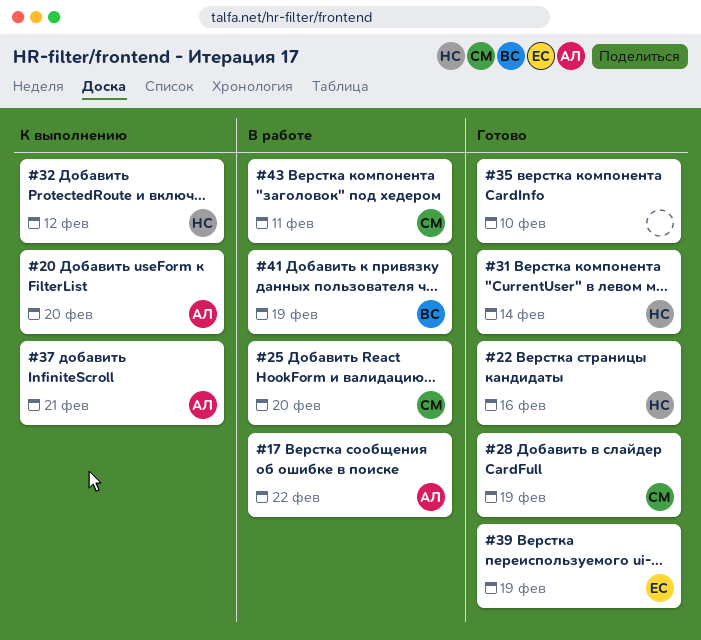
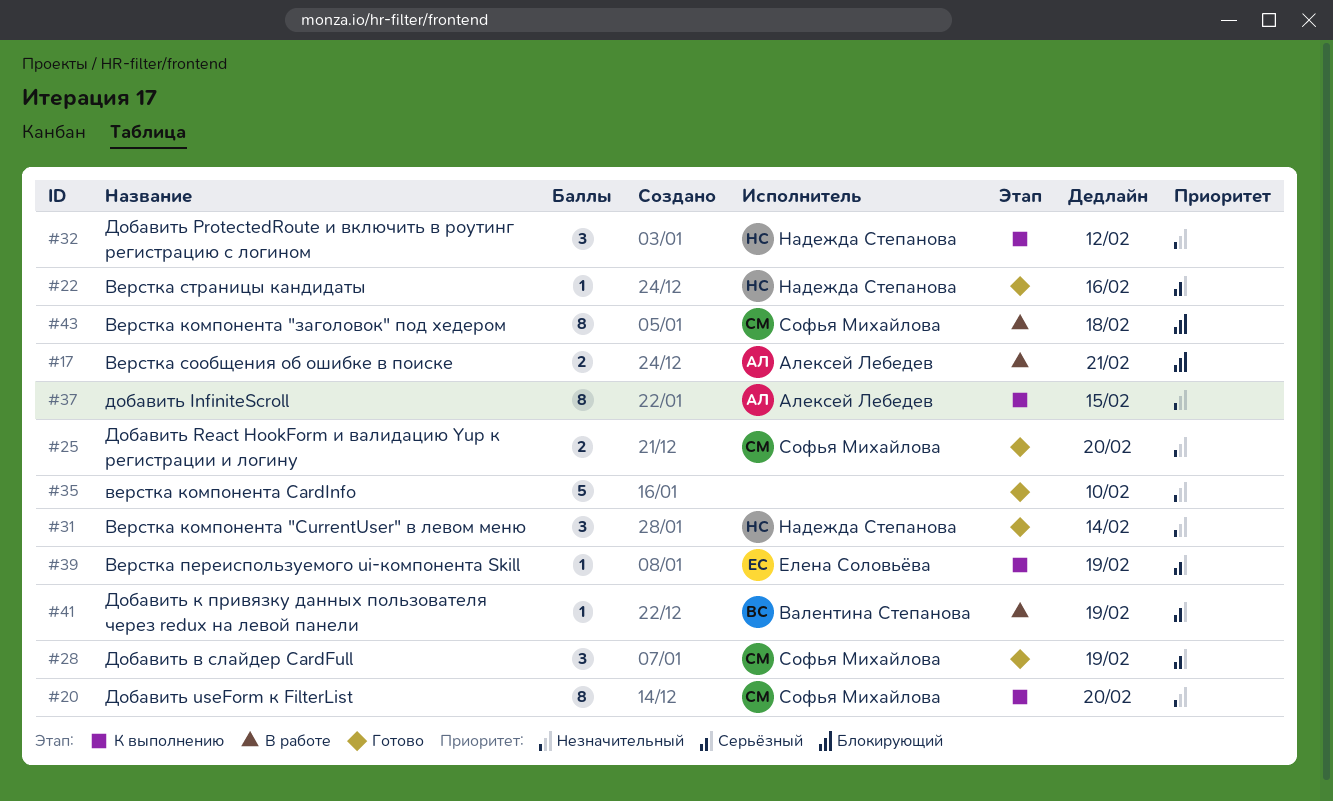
#17, due: Feb 22 -> Feb 21
#20, owner: Алексей Лебедев -> Софья Михайлова
#25, status: В работе -> Готово
#37, due: Feb 21 -> Feb 15
#39, status: Готово -> К выполнению
#43, due: Feb 11 -> Feb 18

